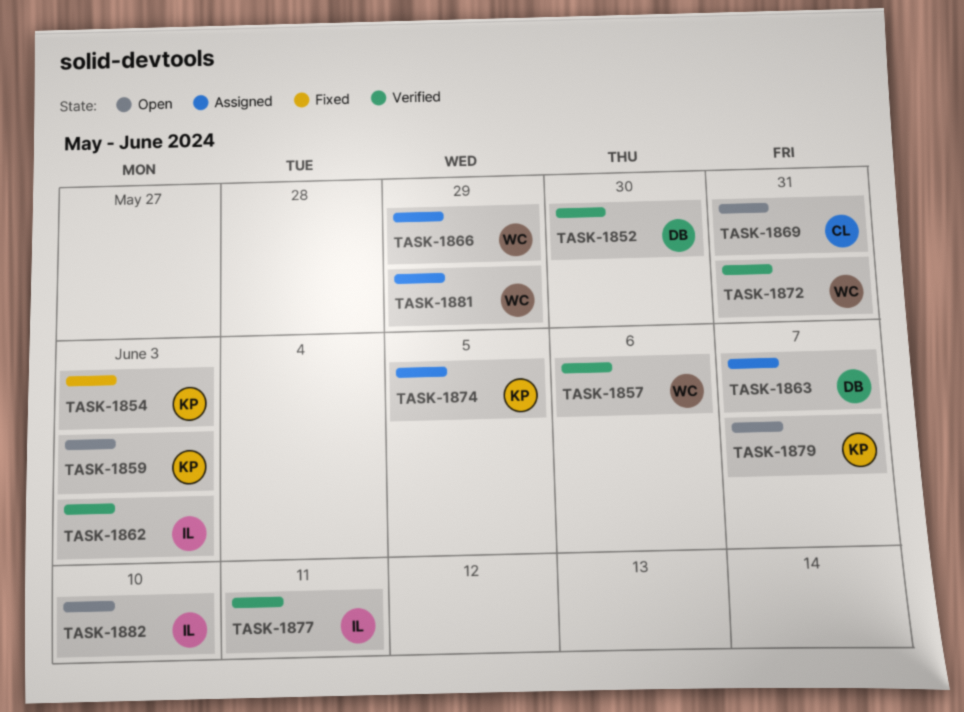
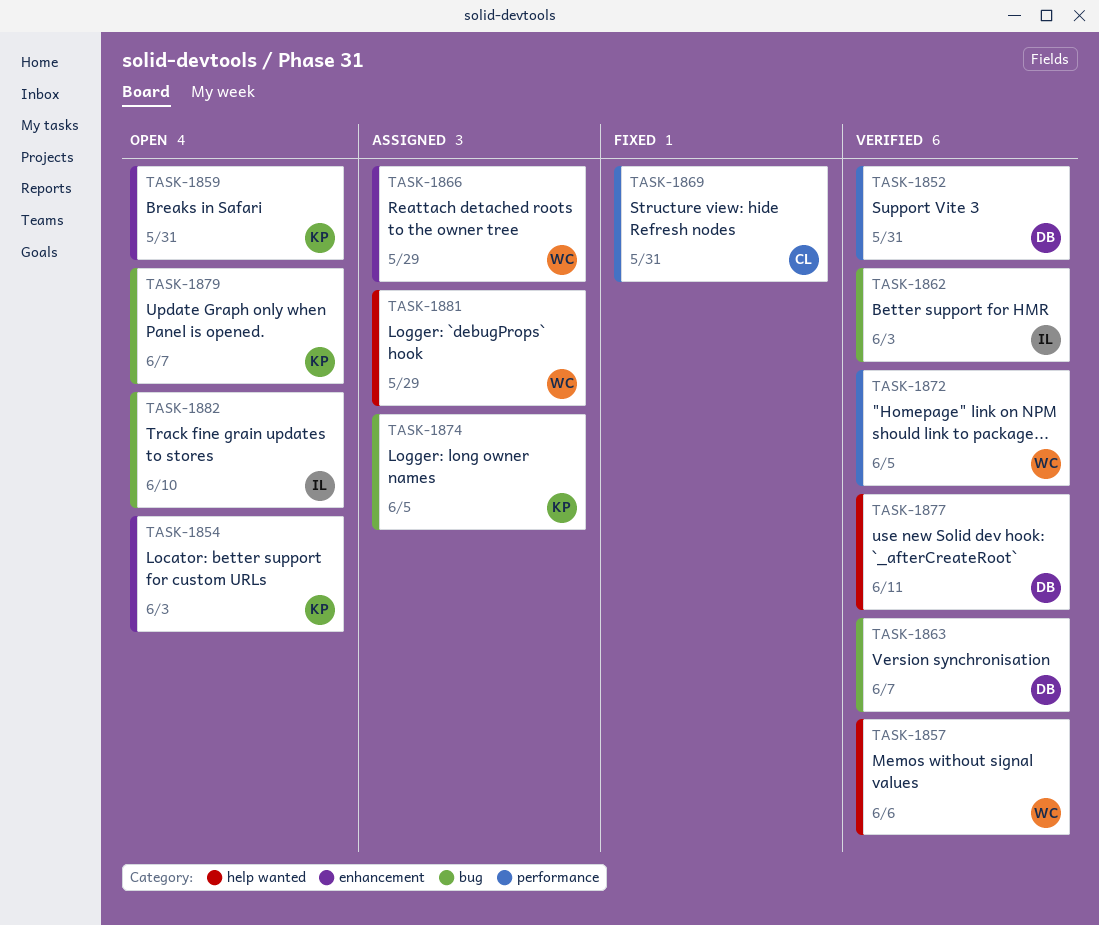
TASK-1852, due: May 30 -> May 31
TASK-1854, status: Fixed -> Open
TASK-1859, due: Jun 3 -> May 31
TASK-1863, status: Assigned -> Verified
TASK-1869, status: Open -> Fixed
TASK-1872, due: May 31 -> Jun 5
TASK-1877, owner: IL -> DB

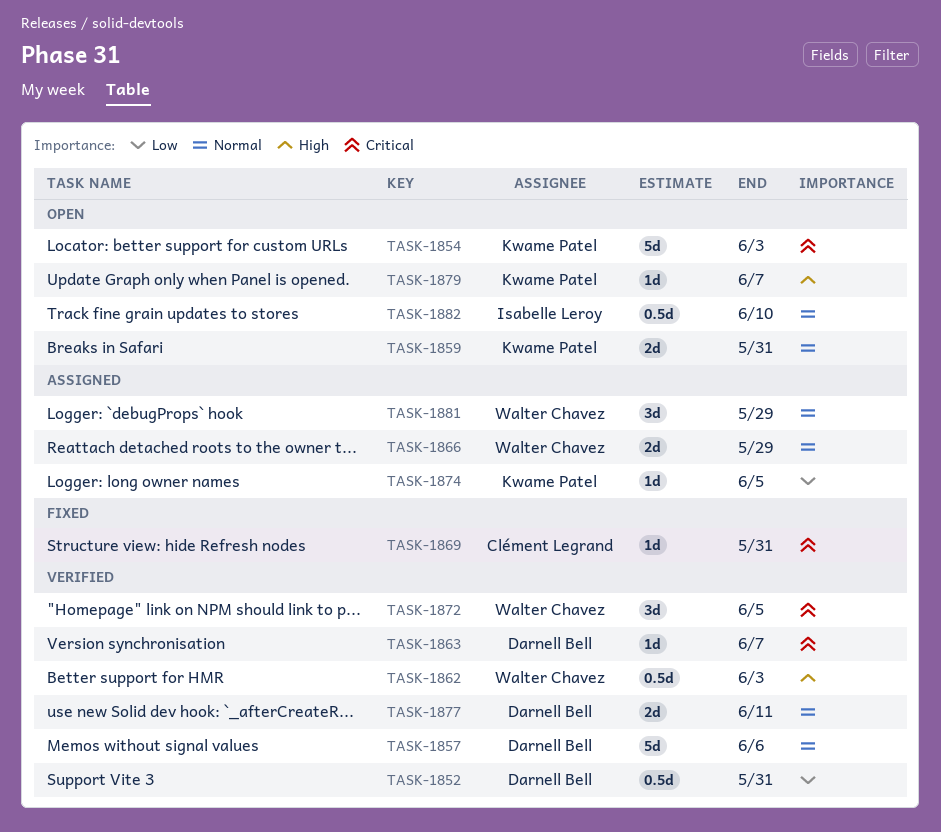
TASK-1857, owner: Walter Chavez -> Darnell Bell
TASK-1862, owner: Isabelle Leroy -> Walter Chavez

